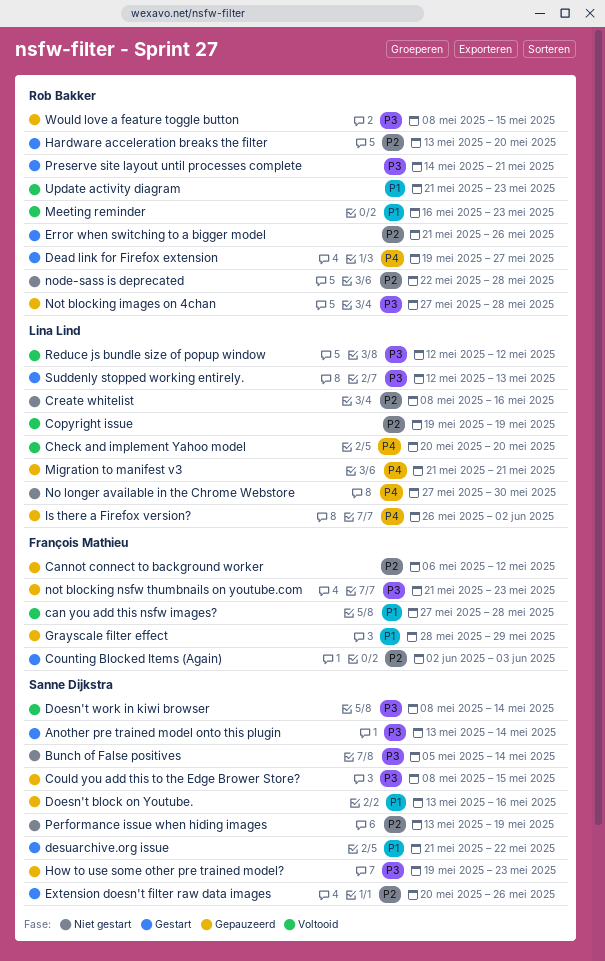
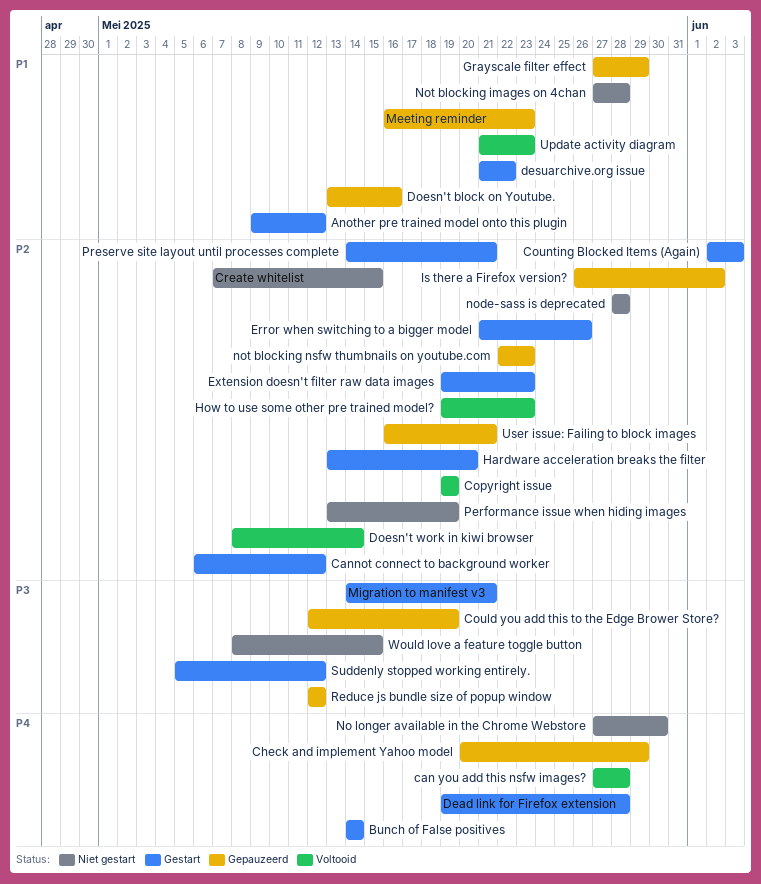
Another pre trained model onto this plugin, priority: P3 -> P1
Another pre trained model onto this plugin, start: May 13 -> May 9
Another pre trained model onto this plugin, due: May 14 -> May 12
Bunch of False positives, status: Niet gestart -> Gestart
Bunch of False positives, priority: P3 -> P4
Bunch of False positives, start: May 5 -> May 14
can you add this nsfw images?, priority: P1 -> P4
Cannot connect to background worker, status: Gepauzeerd -> Gestart
Check and implement Yahoo model, status: Voltooid -> Gepauzeerd
Check and implement Yahoo model, due: May 20 -> May 29
Could you add this to the Edge Brower Store?, start: May 8 -> May 12
Could you add this to the Edge Brower Store?, due: May 15 -> May 19
Create whitelist, start: May 8 -> May 7
Create whitelist, due: May 16 -> May 15
Dead link for Firefox extension, due: May 27 -> May 28
Doesn't work in kiwi browser, priority: P3 -> P2
Extension doesn't filter raw data images, start: May 20 -> May 19
Extension doesn't filter raw data images, due: May 26 -> May 23
Grayscale filter effect, start: May 28 -> May 27
How to use some other pre trained model?, status: Gepauzeerd -> Voltooid
How to use some other pre trained model?, priority: P3 -> P2
Is there a Firefox version?, priority: P4 -> P2
Meeting reminder, status: Voltooid -> Gepauzeerd
Migration to manifest v3, status: Gepauzeerd -> Gestart
Migration to manifest v3, priority: P4 -> P3
Migration to manifest v3, start: May 21 -> May 14
node-sass is deprecated, start: May 22 -> May 28
Not blocking images on 4chan, status: Gepauzeerd -> Niet gestart
Not blocking images on 4chan, priority: P3 -> P1
not blocking nsfw thumbnails on youtube.com, priority: P3 -> P2
not blocking nsfw thumbnails on youtube.com, start: May 21 -> May 22
Preserve site layout until processes complete, priority: P3 -> P2
Reduce js bundle size of popup window, status: Voltooid -> Gepauzeerd
Suddenly stopped working entirely., start: May 12 -> May 5
Suddenly stopped working entirely., due: May 13 -> May 12
User issue: Failing to block images: none -> present
Would love a feature toggle button, status: Gepauzeerd -> Niet gestart

